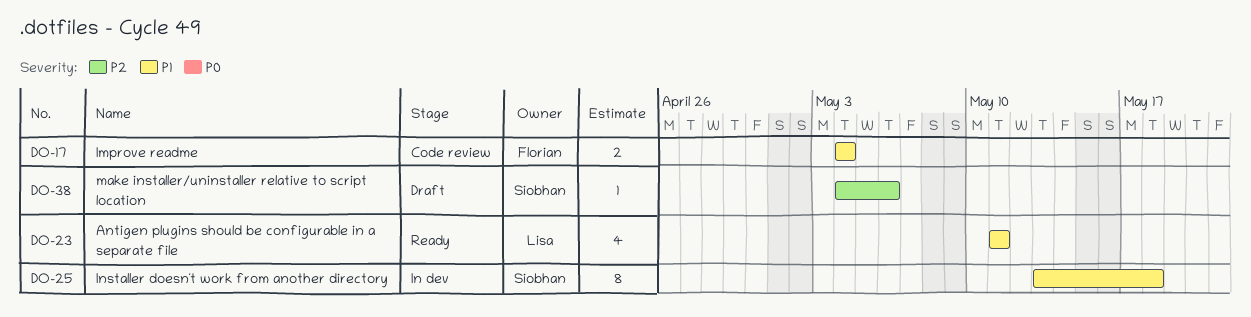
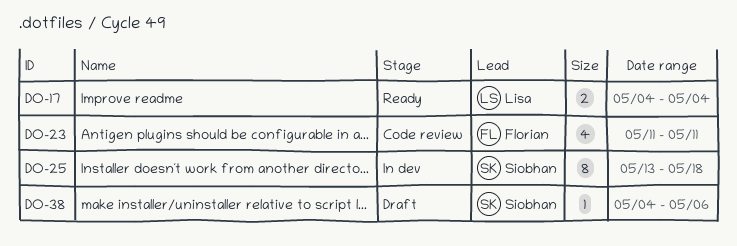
DO-17, status: Code review -> Ready
DO-17, owner: Florian -> Lisa
DO-23, status: Ready -> Code review
DO-23, owner: Lisa -> Florian

